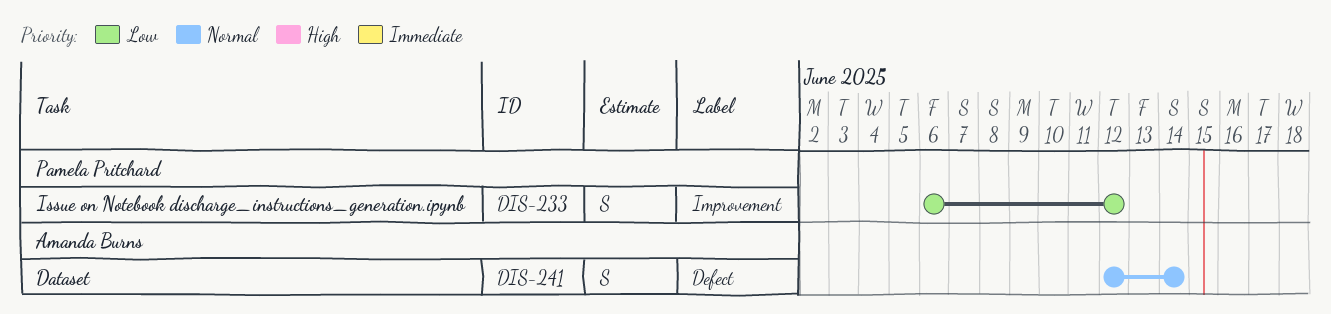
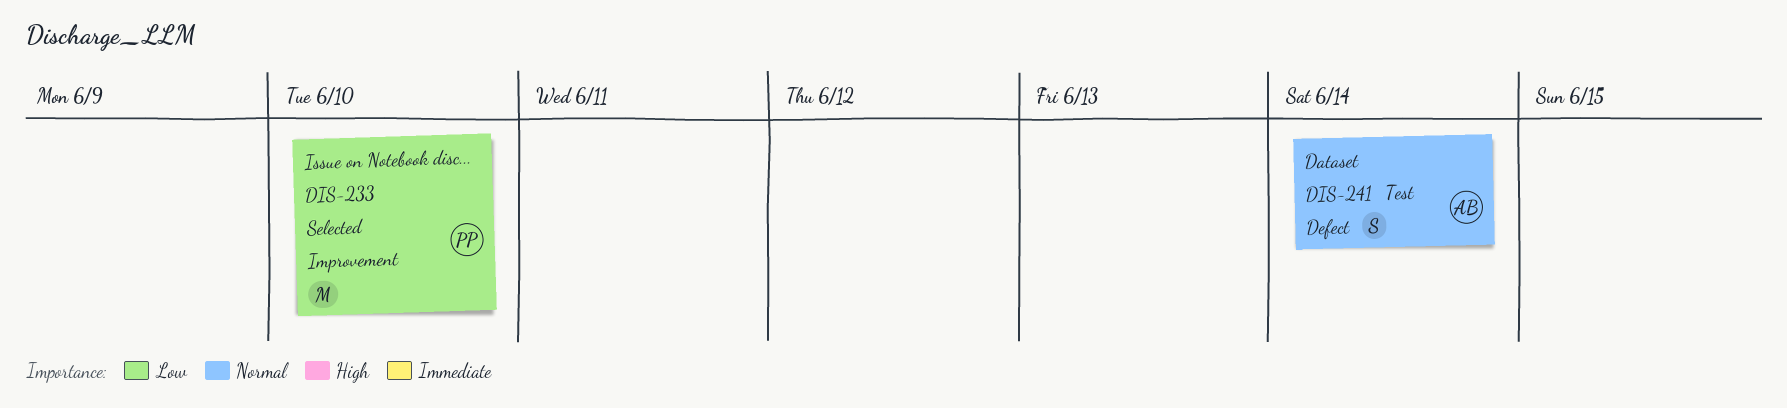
DIS-233, estimate: S -> M
DIS-233, due: Jun 12 -> Jun 10

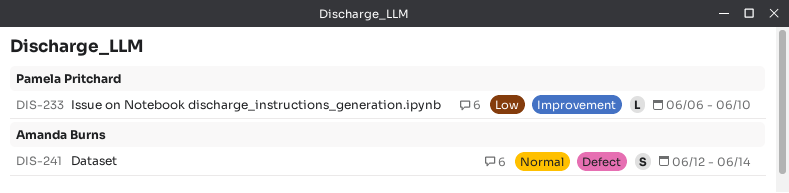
DIS-233, estimate: M -> L

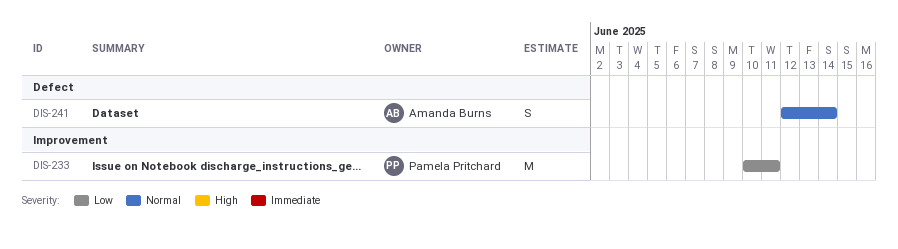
DIS-233, estimate: L -> M
DIS-233, start: Jun 6 -> Jun 10
DIS-233, due: Jun 10 -> Jun 11

